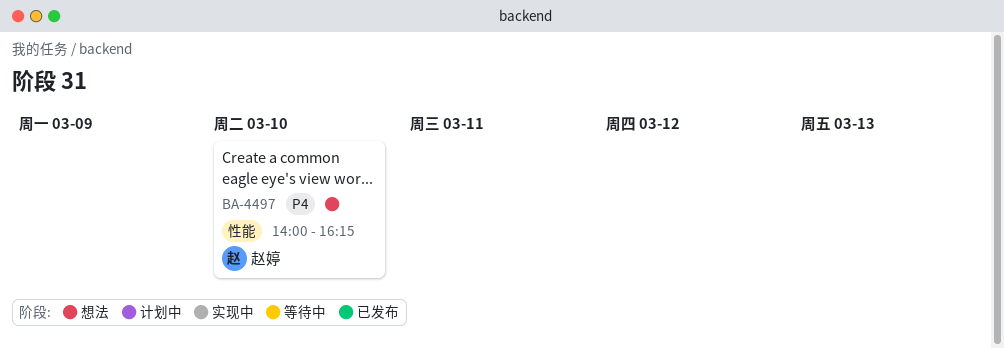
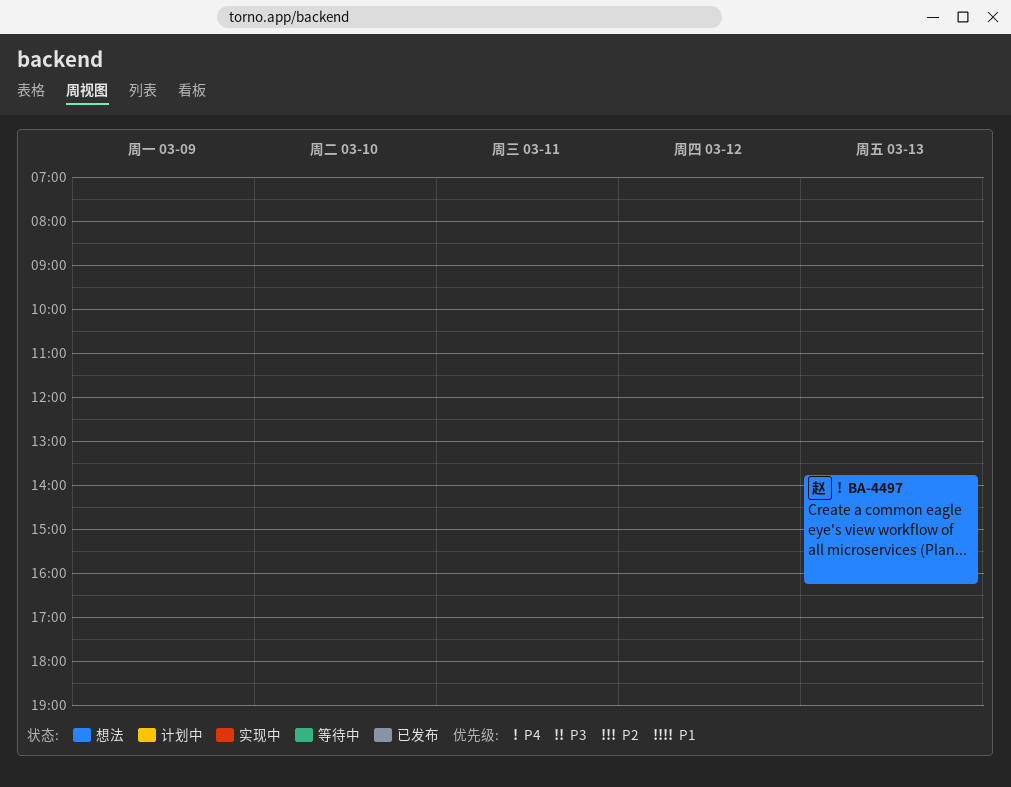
BA-4497, day: Mar 10 -> Mar 13
BA-4497, begins: 14:00 -> 13:45

